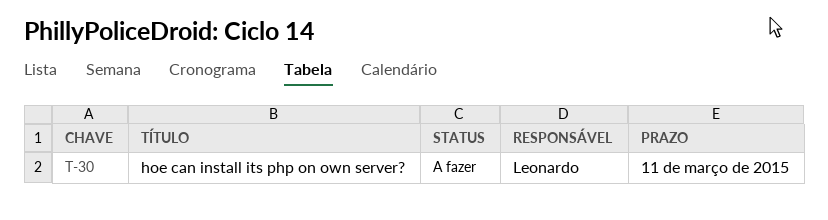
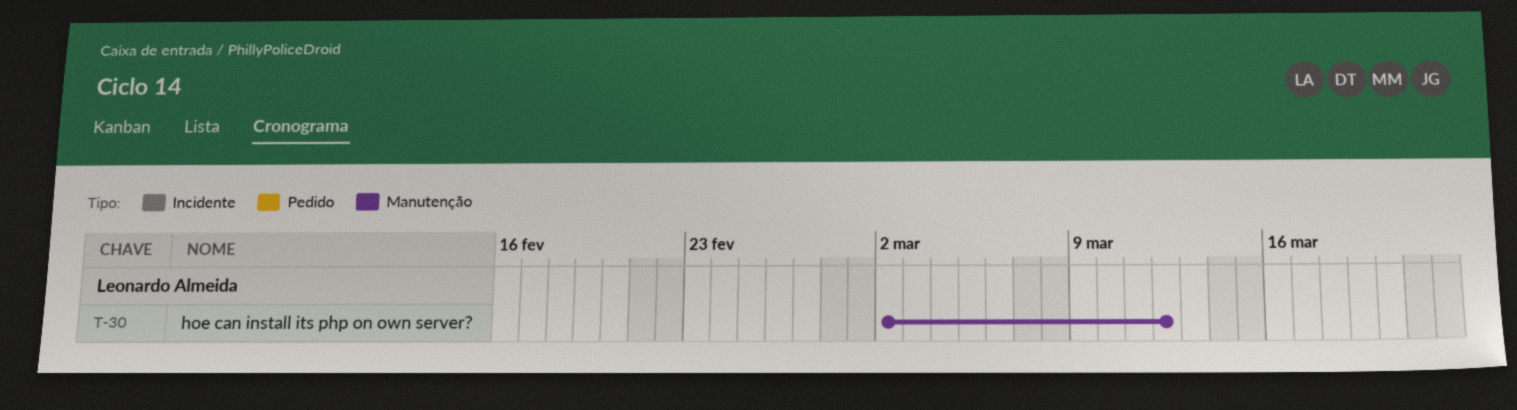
T-30, due: Mar 11 -> Mar 12

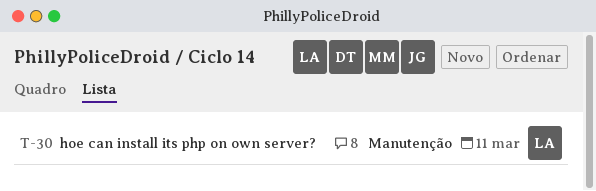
T-30, due: Mar 12 -> Mar 11

